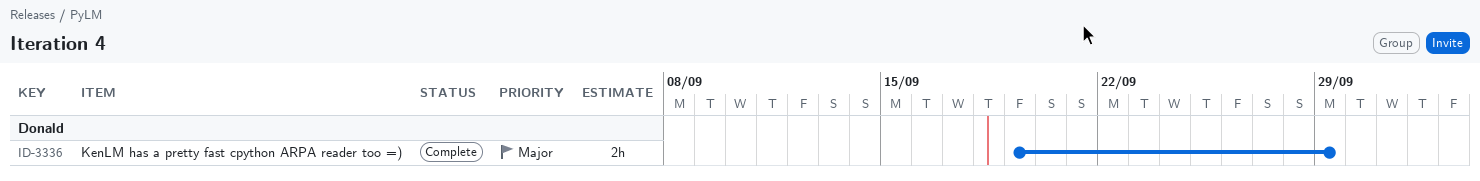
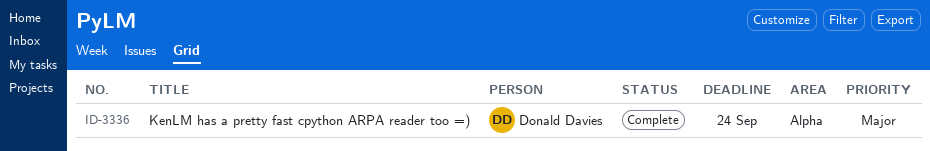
ID-3336, due: Sep 29 -> Sep 24

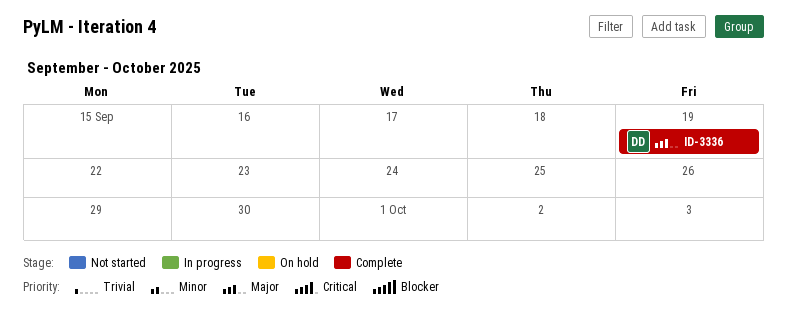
ID-3336, due: Sep 24 -> Sep 19

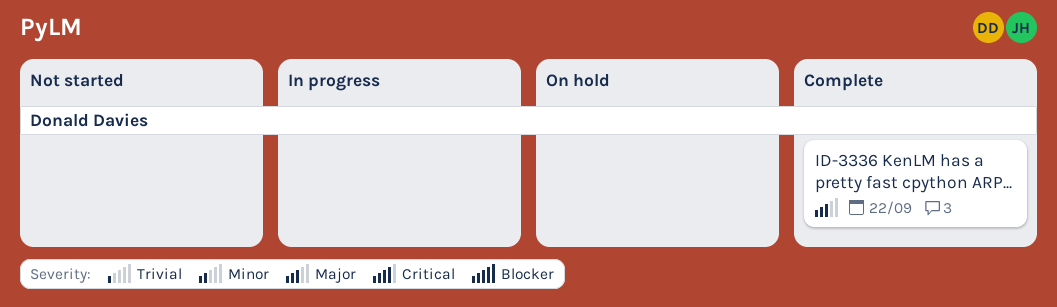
ID-3336, due: Sep 19 -> Sep 22

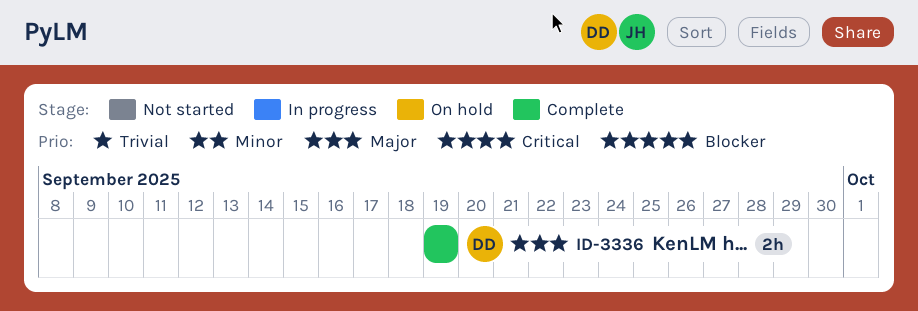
ID-3336, due: Sep 22 -> Sep 19

